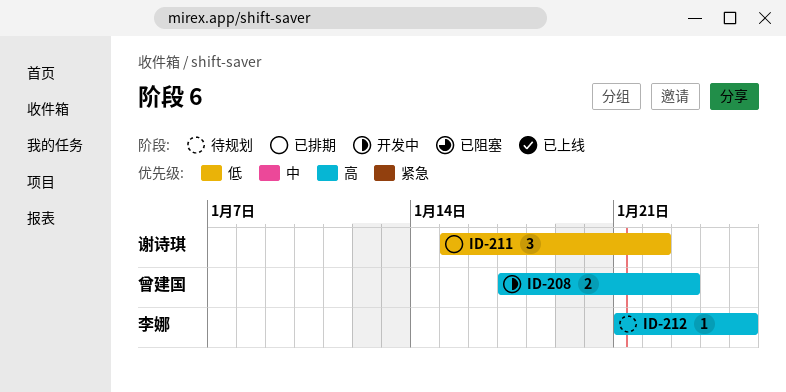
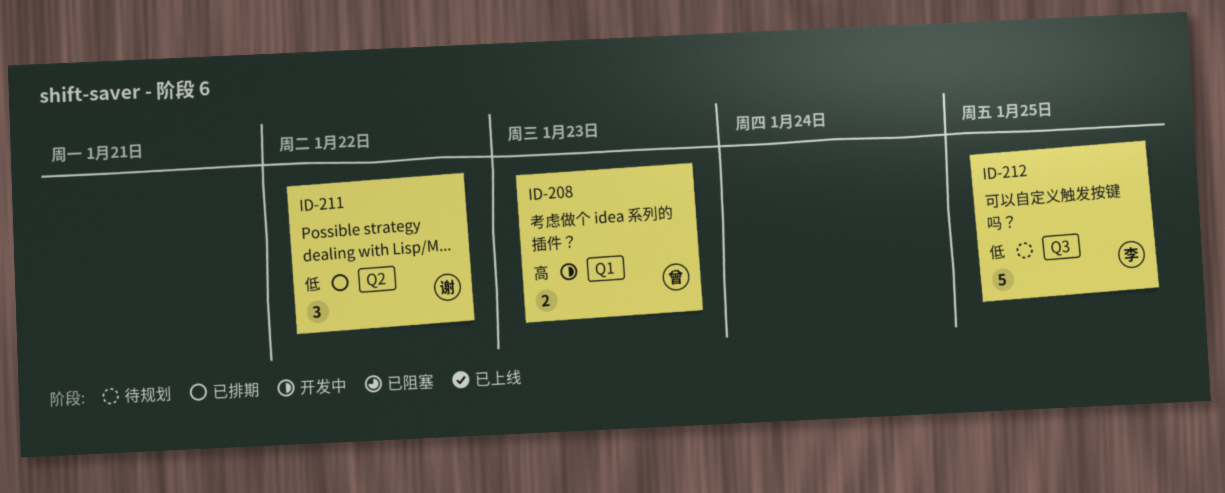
ID-212, priority: 高 -> 低
ID-212, estimate: 1 -> 5

